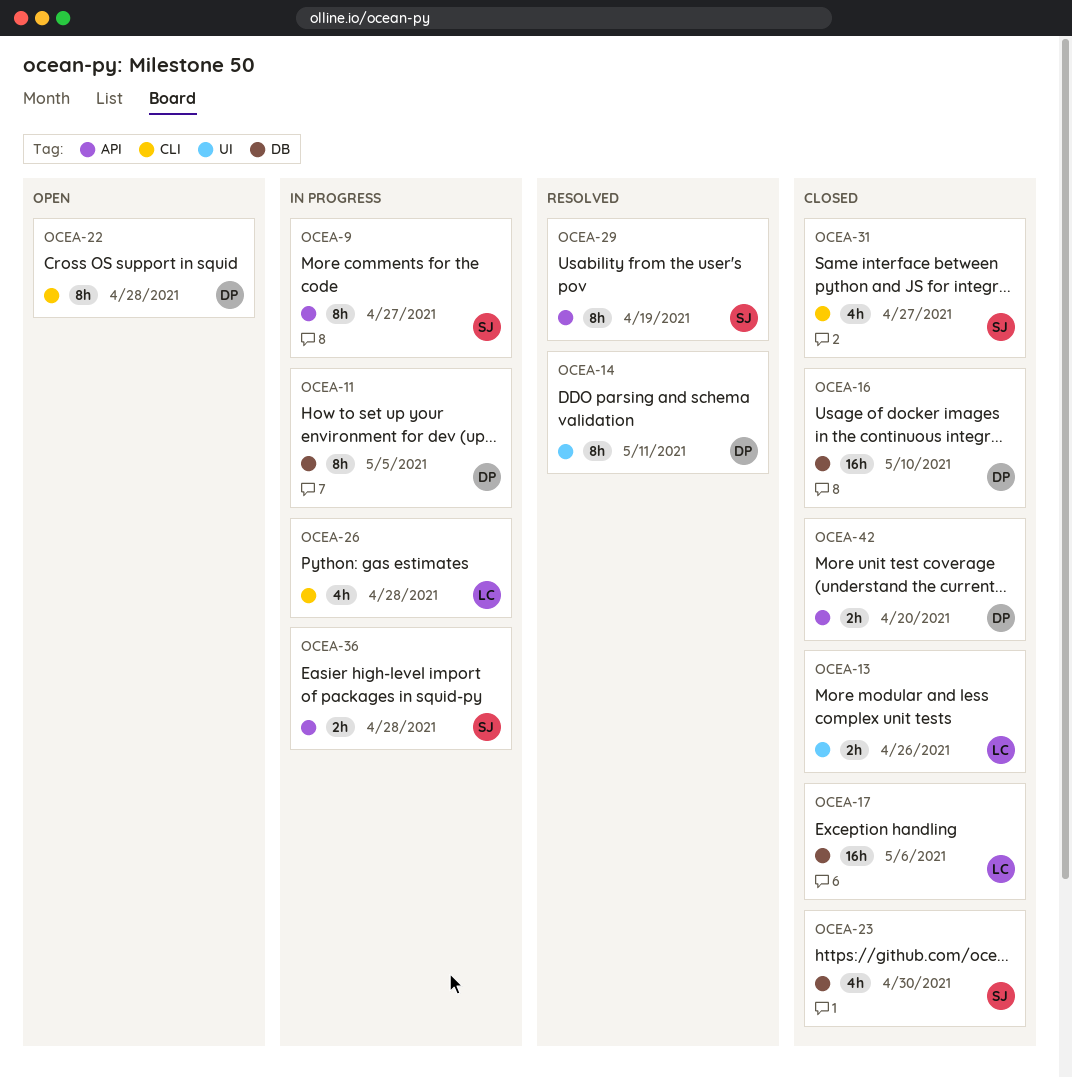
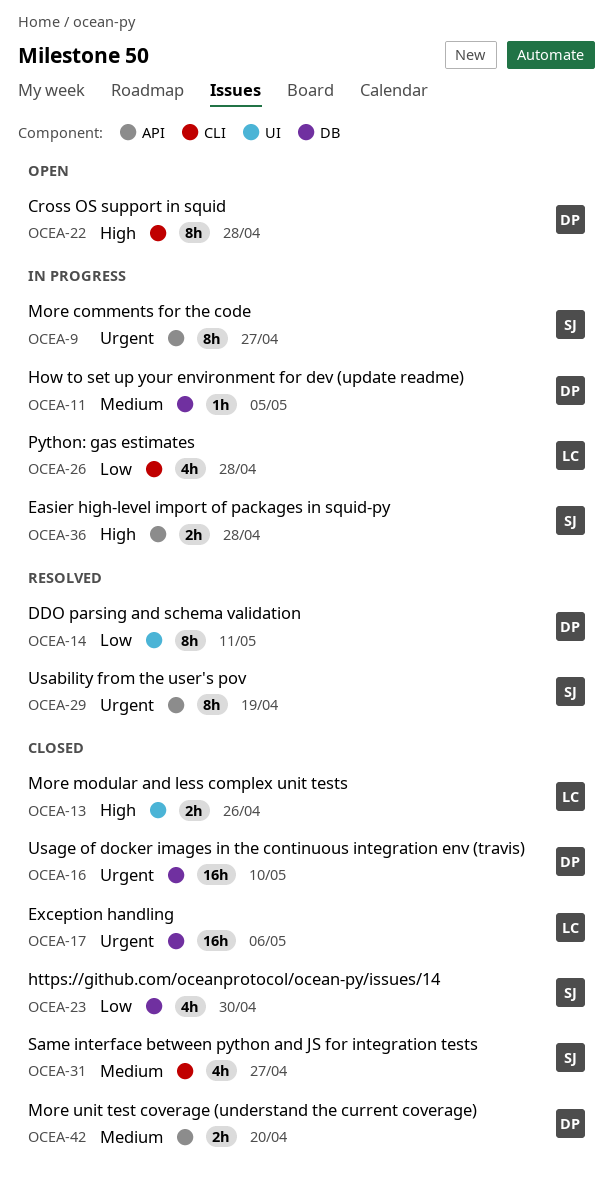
OCEA-11, estimate: 8h -> 1h

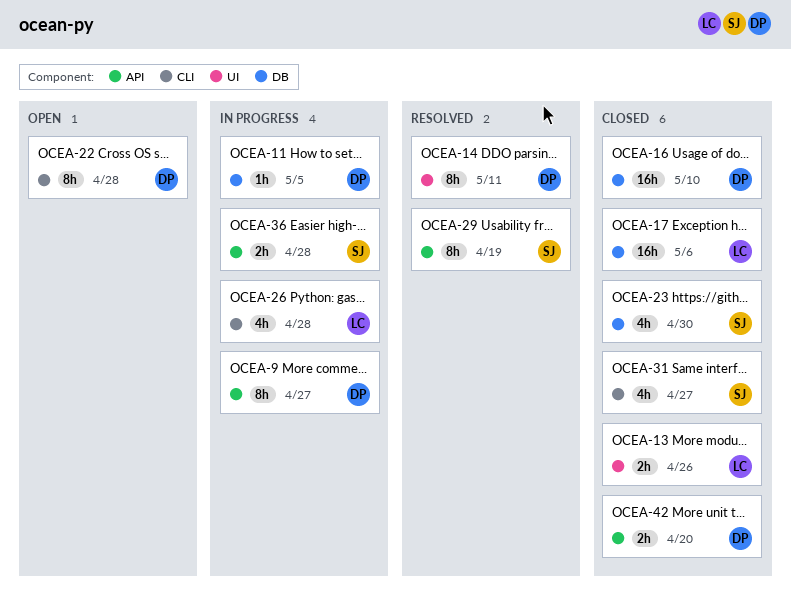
OCEA-9, owner: SJ -> DP

